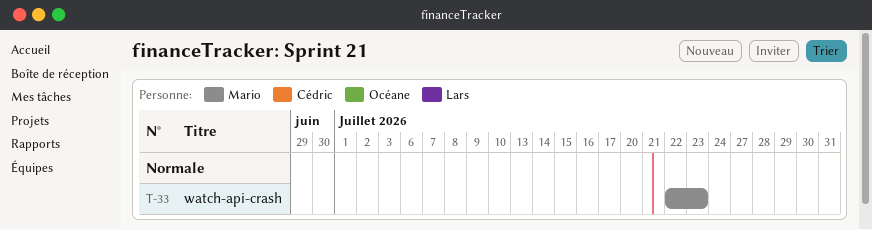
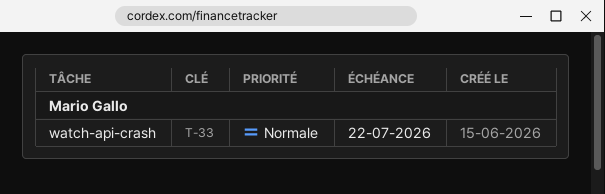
T-33, due: Jul 23 -> Jul 22

